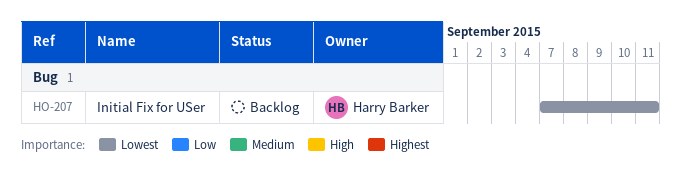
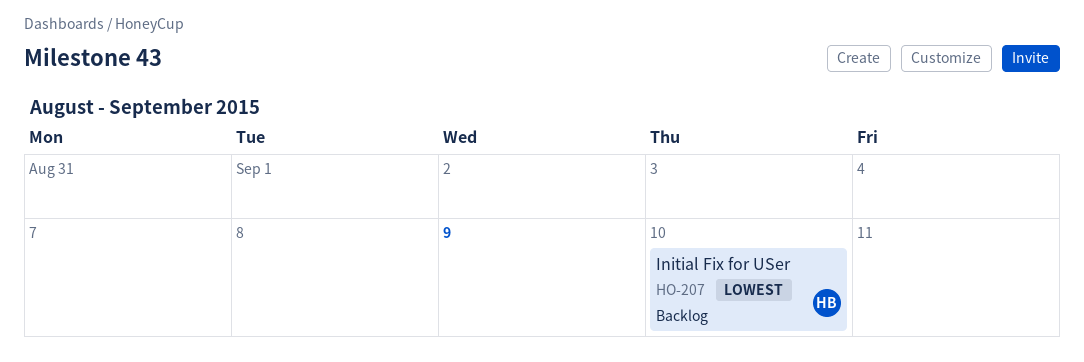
HO-207, due: Sep 11 -> Sep 10

